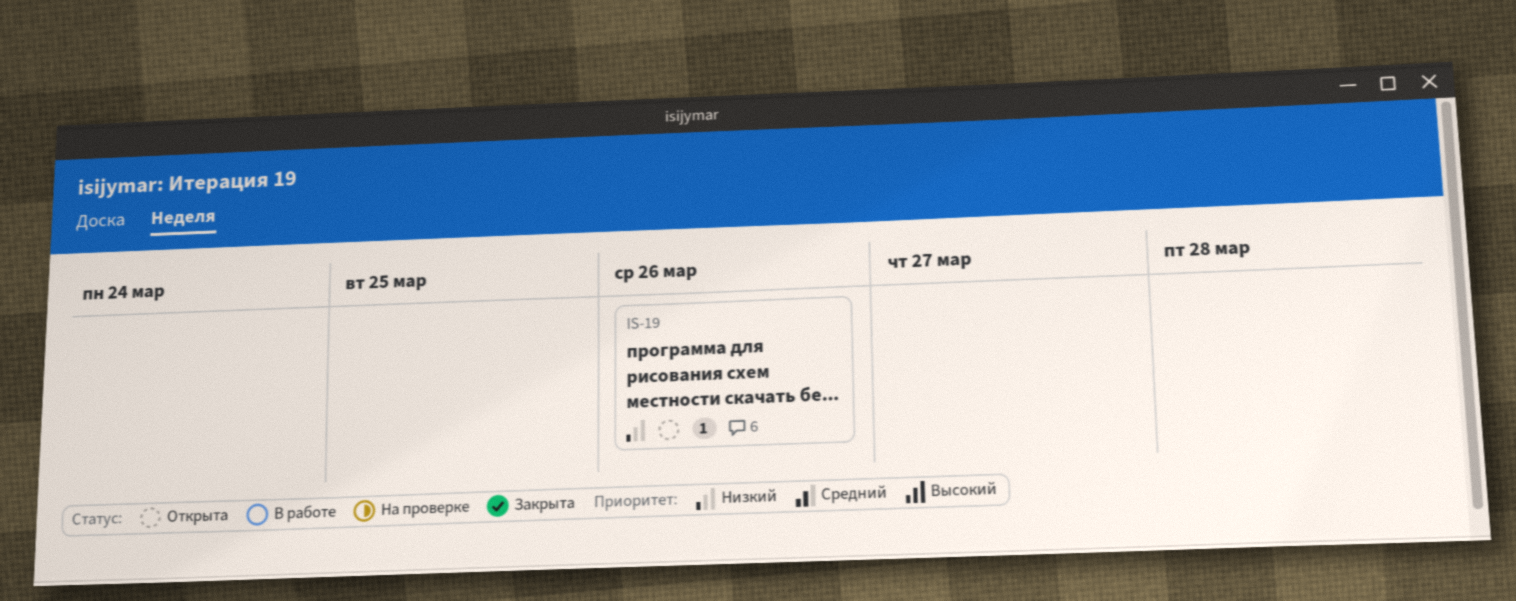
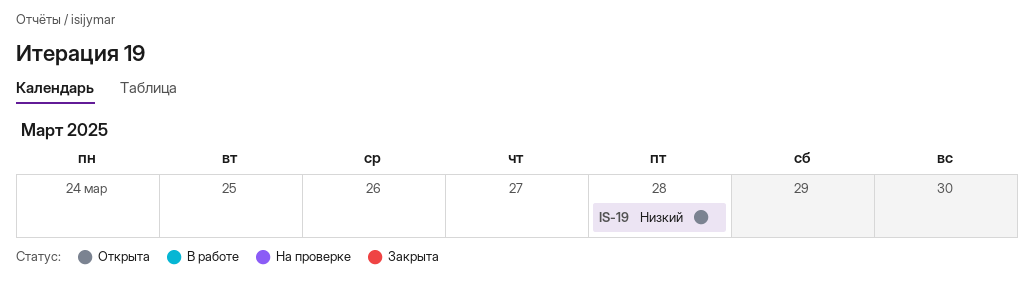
IS-19, due: Mar 26 -> Mar 28

